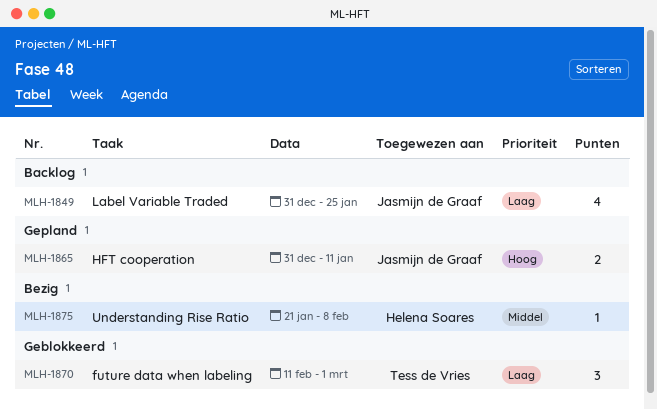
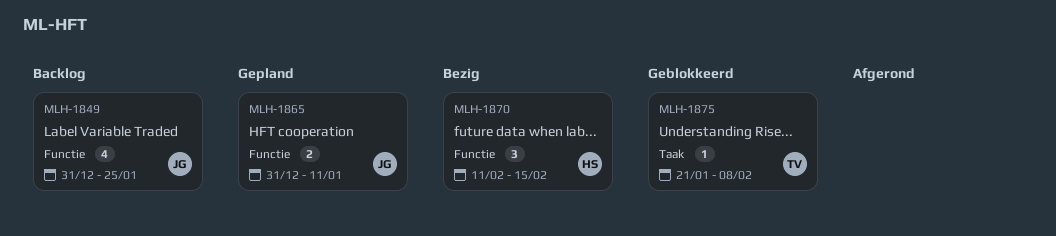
MLH-1870, status: Geblokkeerd -> Bezig
MLH-1870, owner: Tess de Vries -> Helena Soares
MLH-1870, due: Mar 1 -> Feb 15
MLH-1875, status: Bezig -> Geblokkeerd
MLH-1875, owner: Helena Soares -> Tess de Vries

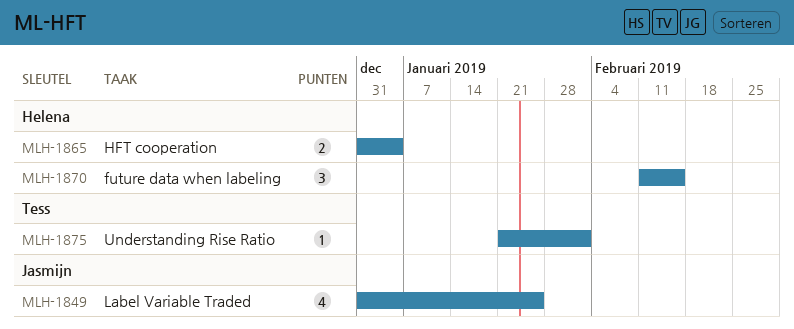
MLH-1865, owner: Jasmijn -> Helena
MLH-1865, due: Jan 11 -> Jan 4
MLH-1875, due: Feb 8 -> Feb 1

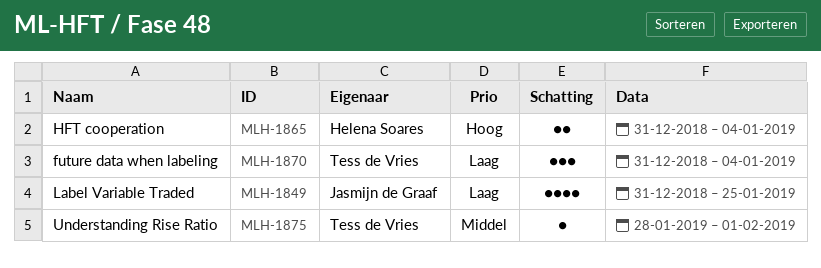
MLH-1870, owner: Helena Soares -> Tess de Vries
MLH-1870, start: Feb 11 -> Dec 31
MLH-1870, due: Feb 15 -> Jan 4
MLH-1875, start: Jan 21 -> Jan 28

